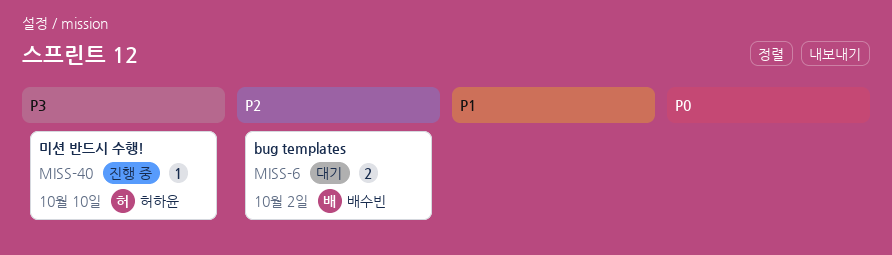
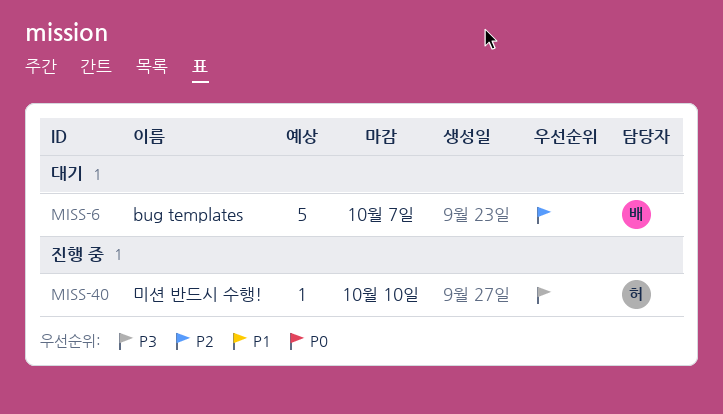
MISS-6, estimate: 2 -> 5
MISS-6, due: Oct 2 -> Oct 7

